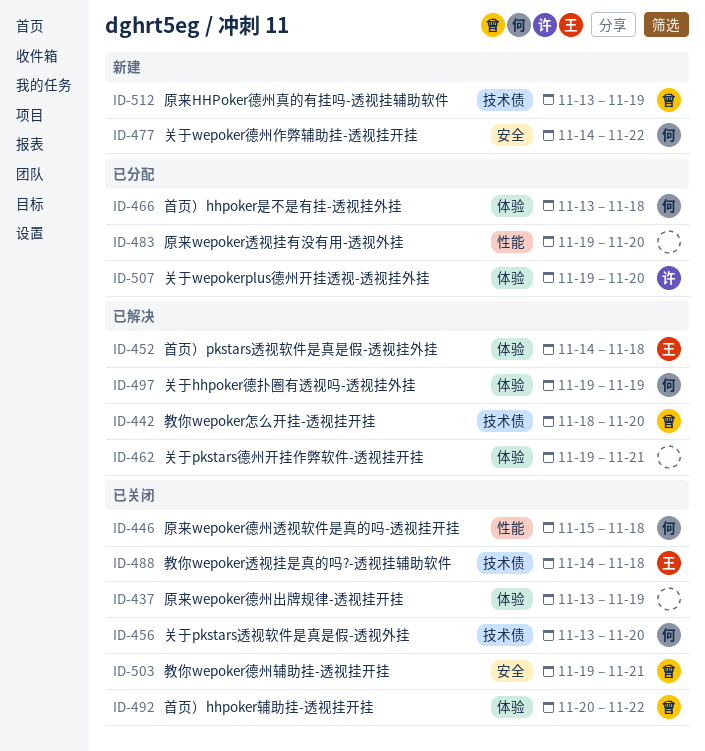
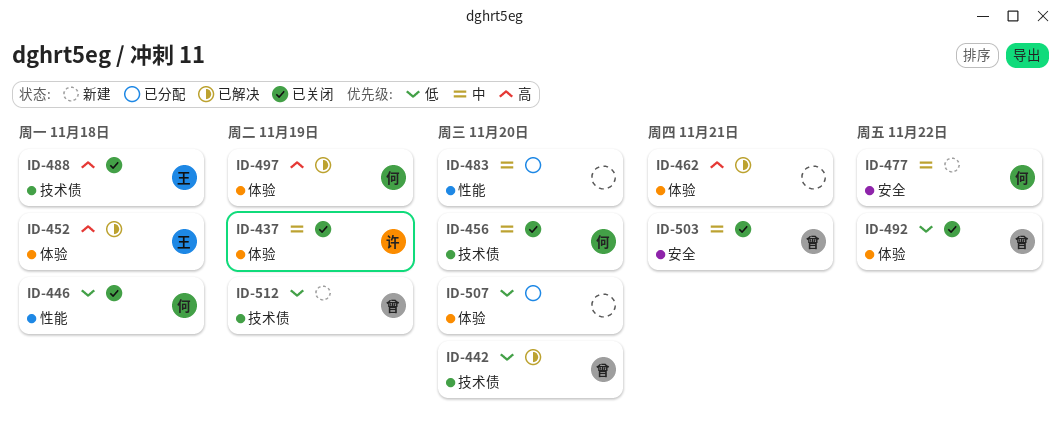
ID-437, owner: none -> 许
ID-466: present -> none
ID-507, owner: 许 -> none

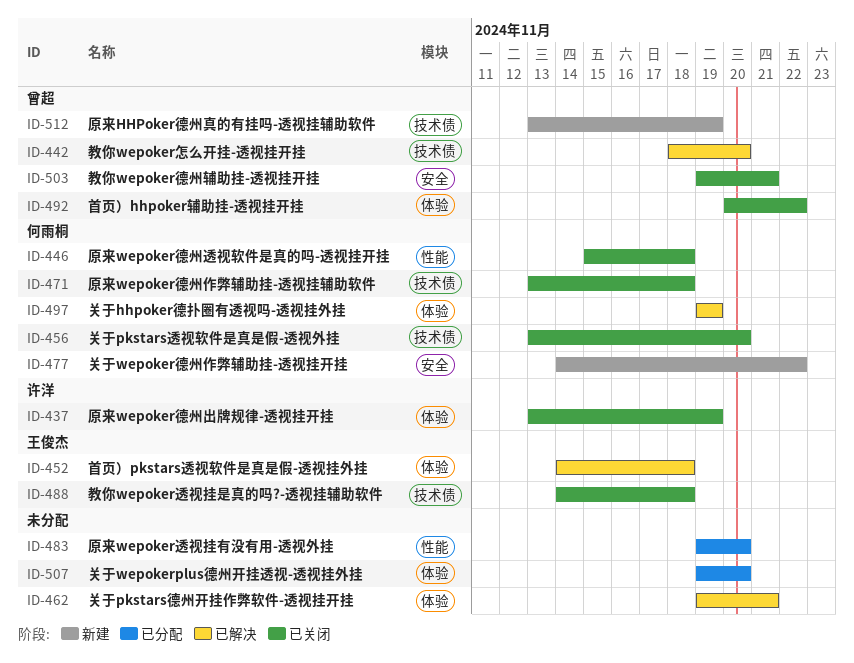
ID-471: none -> present

